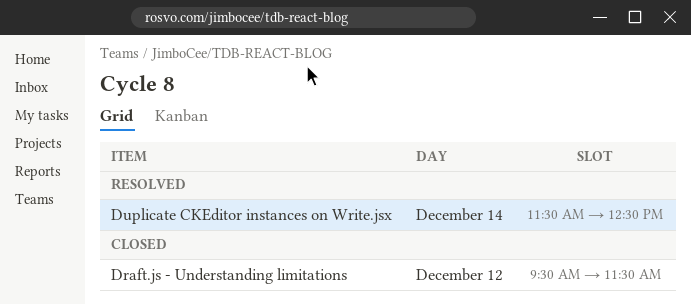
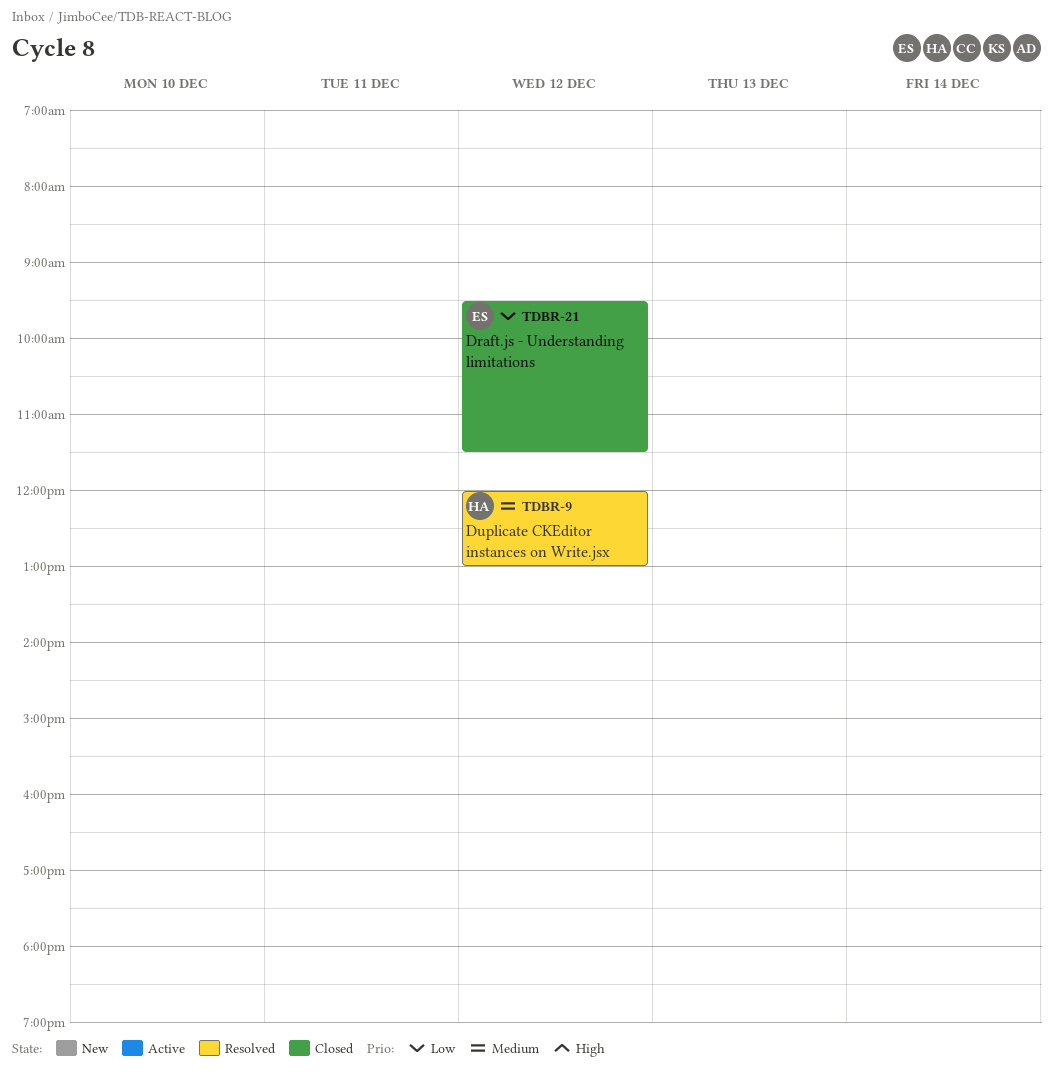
Duplicate CKEditor instances on Write.jsx, day: Dec 14 -> Dec 12
Duplicate CKEditor instances on Write.jsx, begins: 11:30 -> 12:00
Duplicate CKEditor instances on Write.jsx, ends: 12:30 -> 13:00

